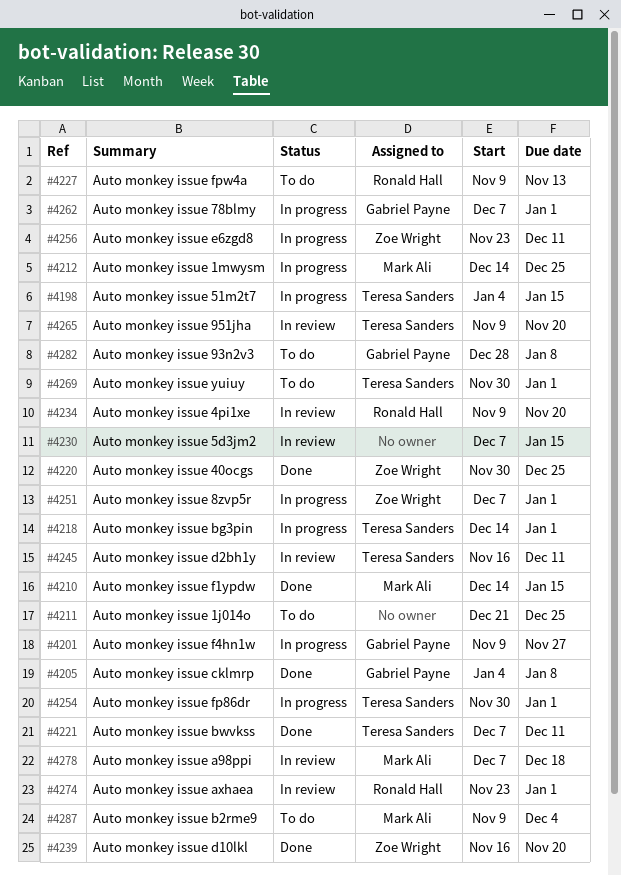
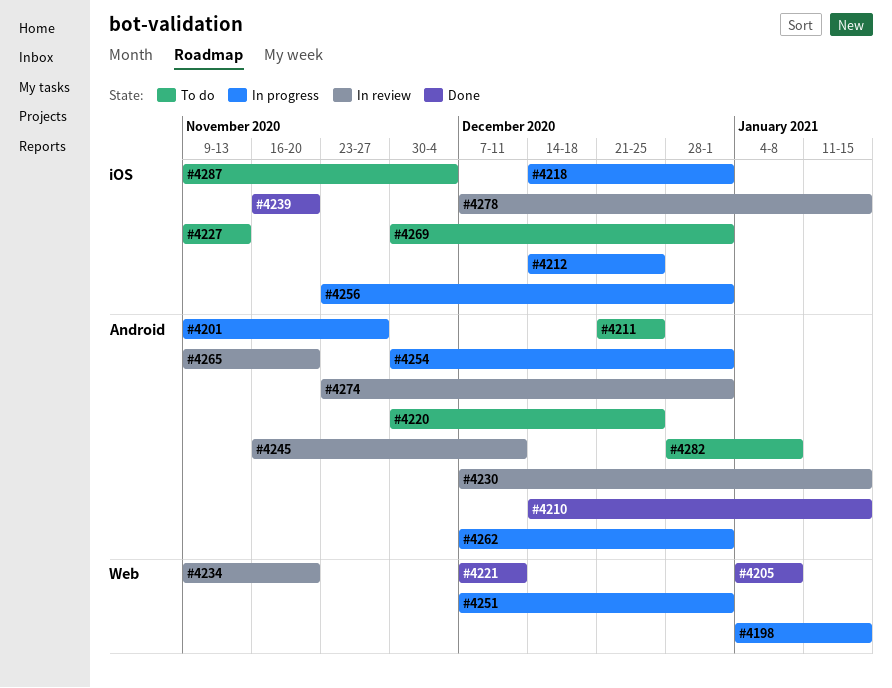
#4220, status: Done -> To do
#4256, due: Dec 11 -> Jan 1
#4278, due: Dec 18 -> Jan 15

